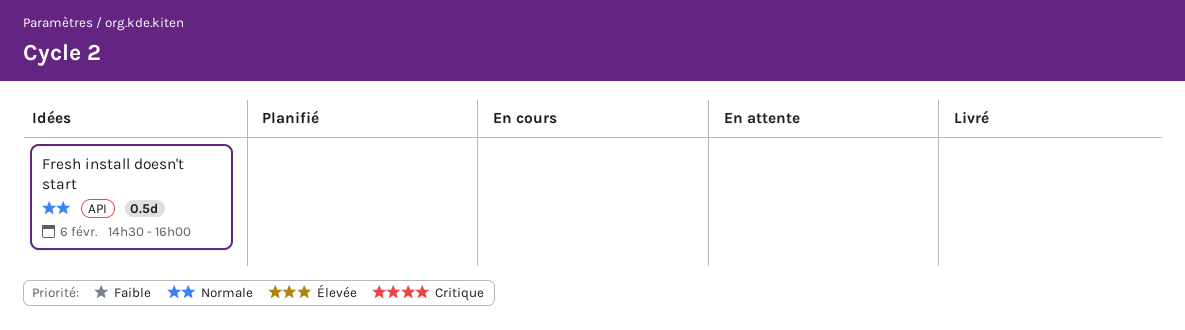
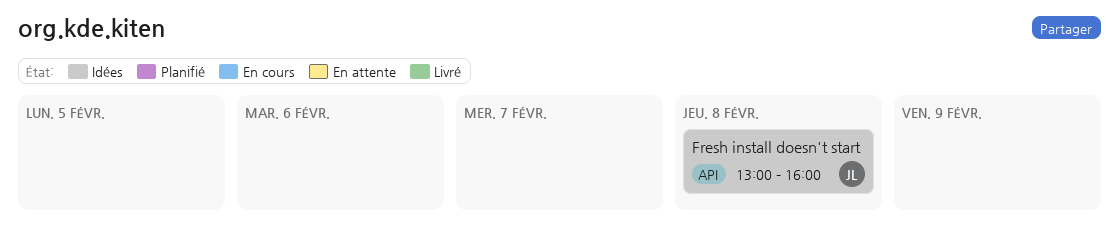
Fresh install doesn't start, day: Feb 6 -> Feb 8
Fresh install doesn't start, begins: 14:30 -> 13:00

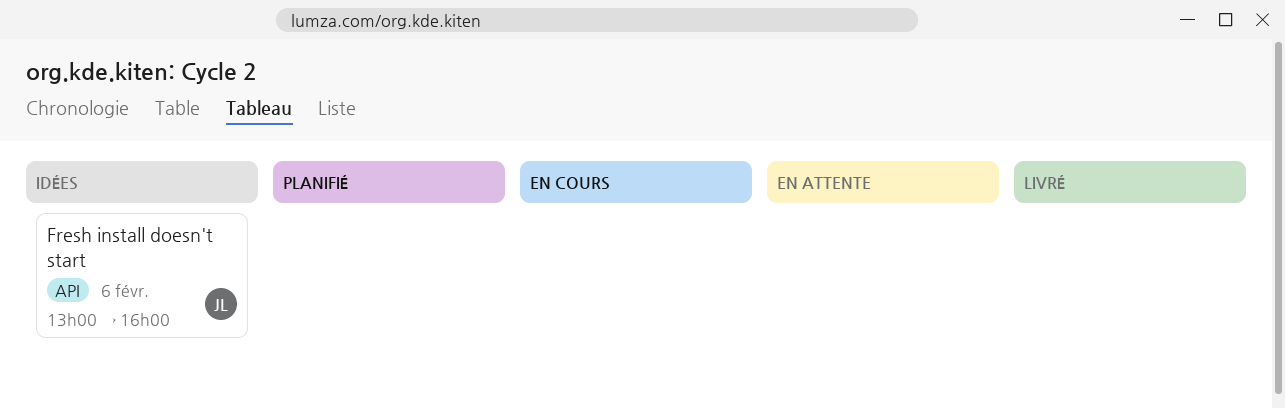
Fresh install doesn't start, day: Feb 8 -> Feb 6

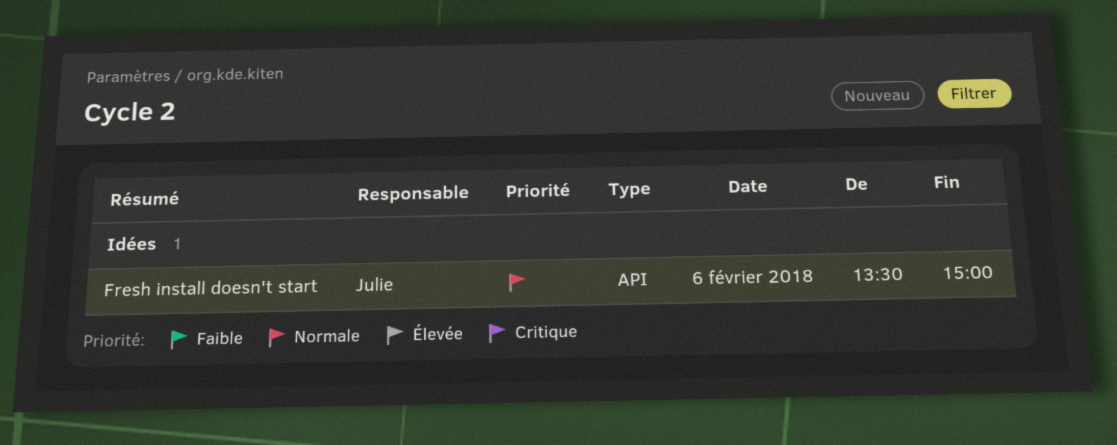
Fresh install doesn't start, begins: 13:00 -> 13:30
Fresh install doesn't start, ends: 16:00 -> 15:00

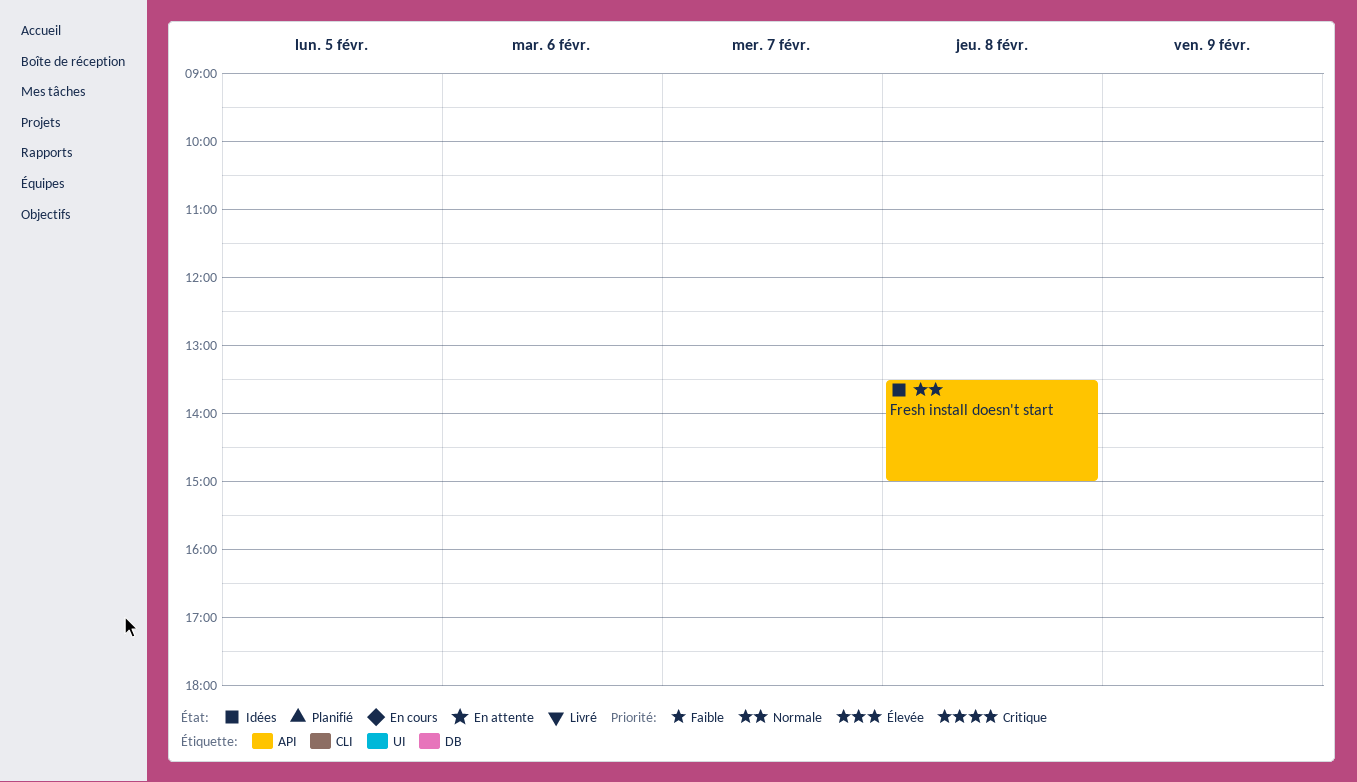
Fresh install doesn't start, day: Feb 6 -> Feb 8

